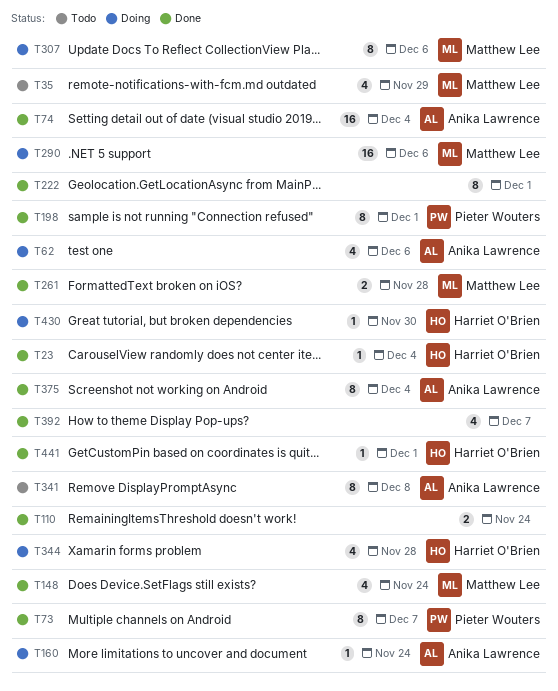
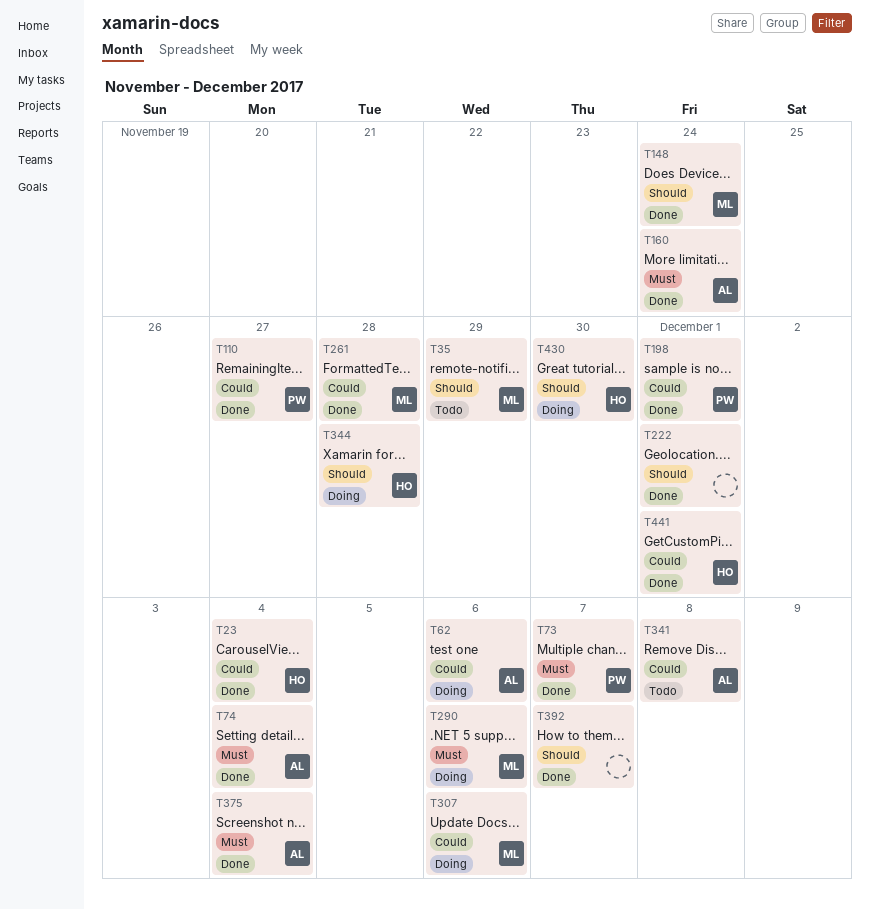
T110, owner: none -> Pieter Wouters
T110, due: Nov 24 -> Nov 27
T160, status: Doing -> Done

